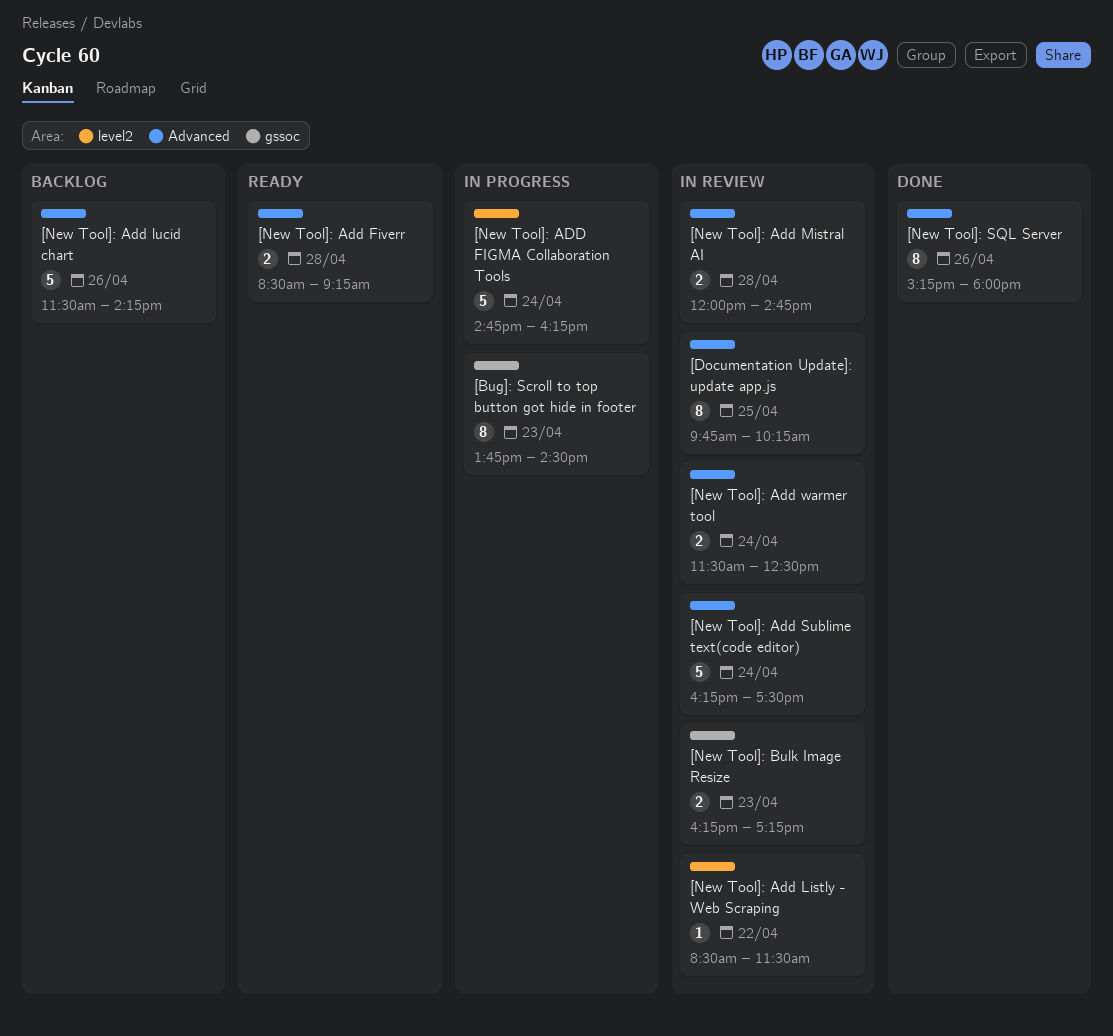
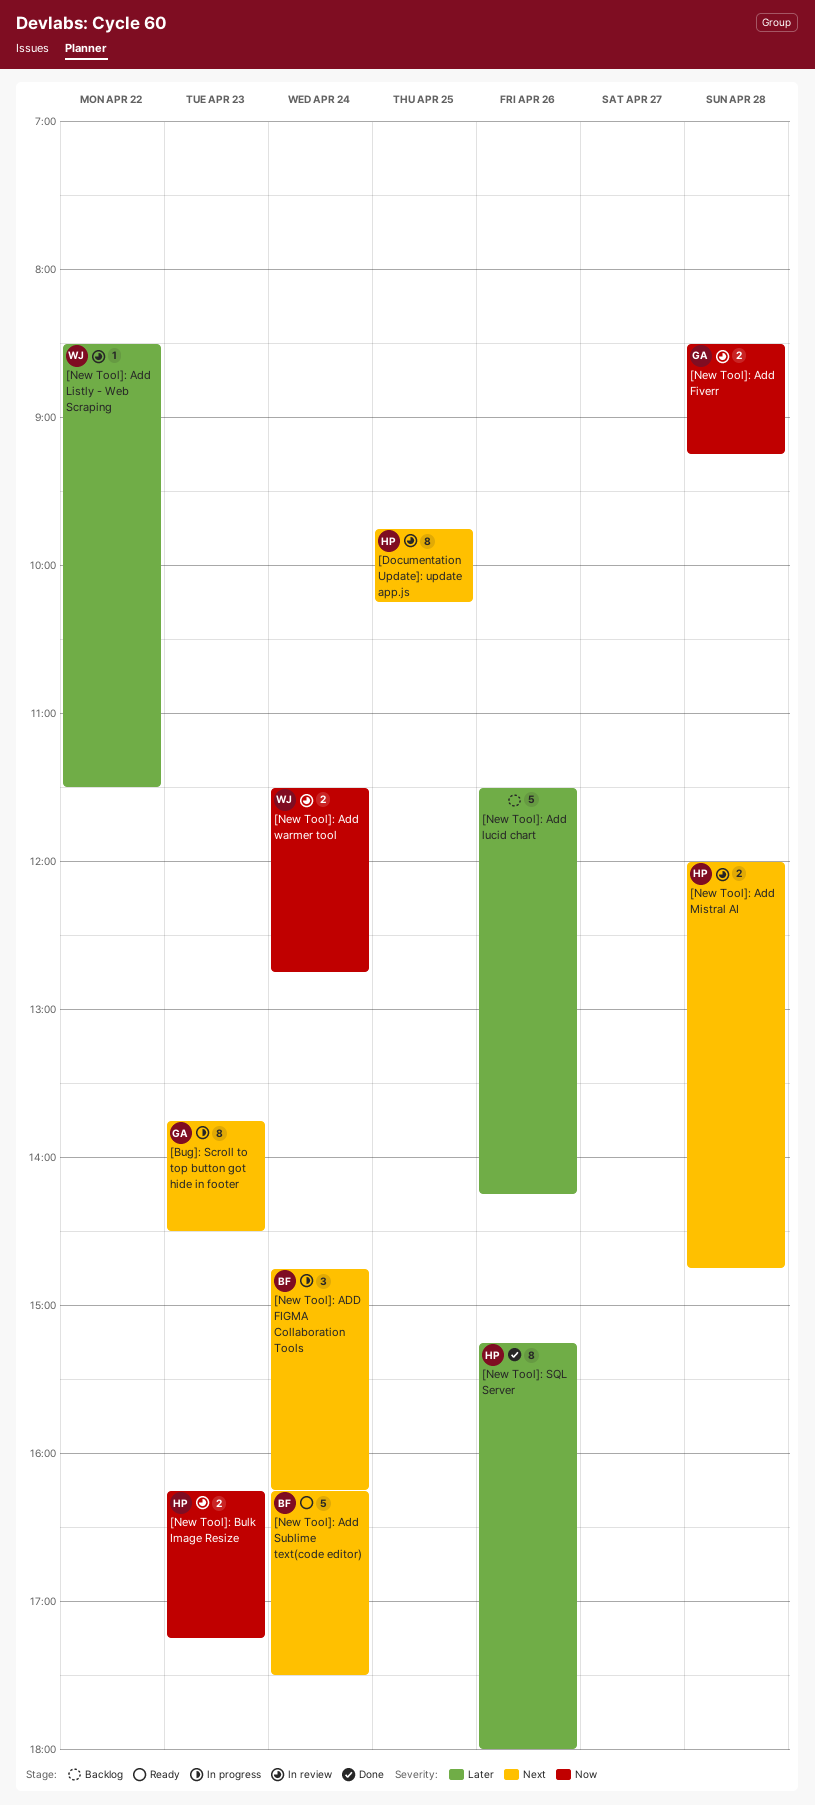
[New Tool]: ADD FIGMA Collaboration Tools, estimate: 5 -> 3
[New Tool]: Add Fiverr, status: Ready -> In review
[New Tool]: Add Sublime text(code editor), status: In review -> Ready
[New Tool]: Add warmer tool, ends: 12:30 -> 12:45

